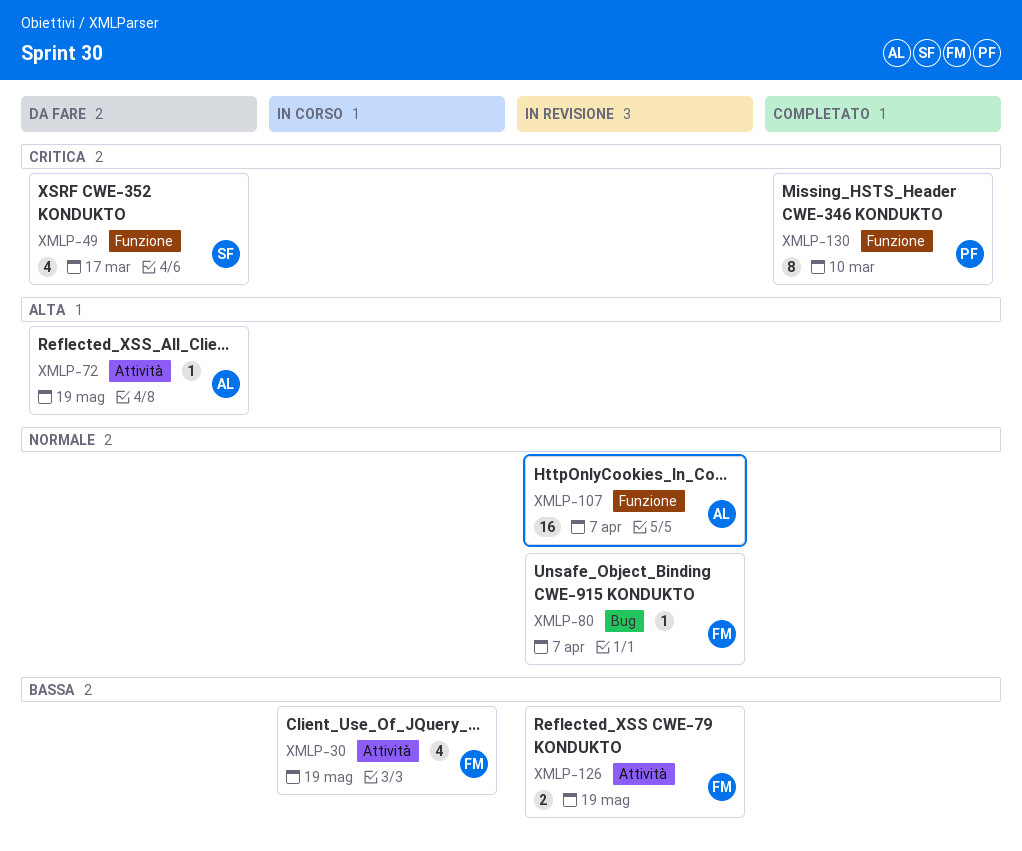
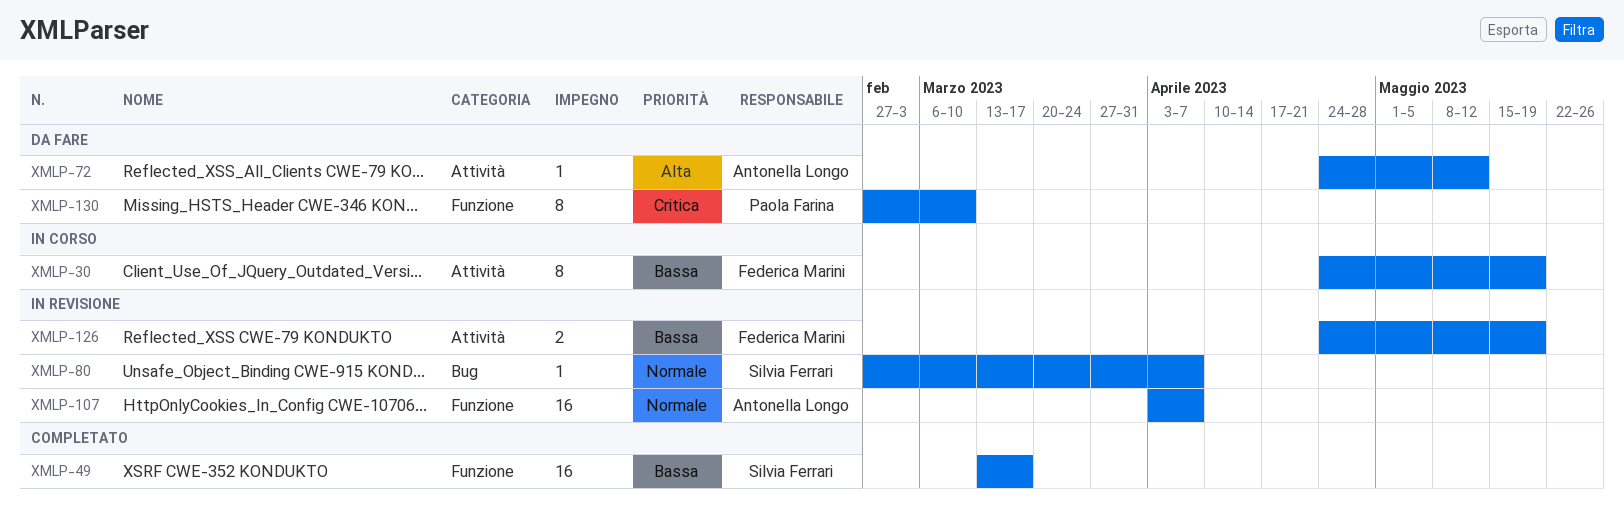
XMLP-30, estimate: 4 -> 8
XMLP-49, status: Da fare -> Completato
XMLP-49, priority: Critica -> Bassa
XMLP-49, estimate: 4 -> 16
XMLP-72, due: May 19 -> May 12
XMLP-80, owner: Federica Marini -> Silvia Ferrari
XMLP-130, status: Completato -> Da fare

